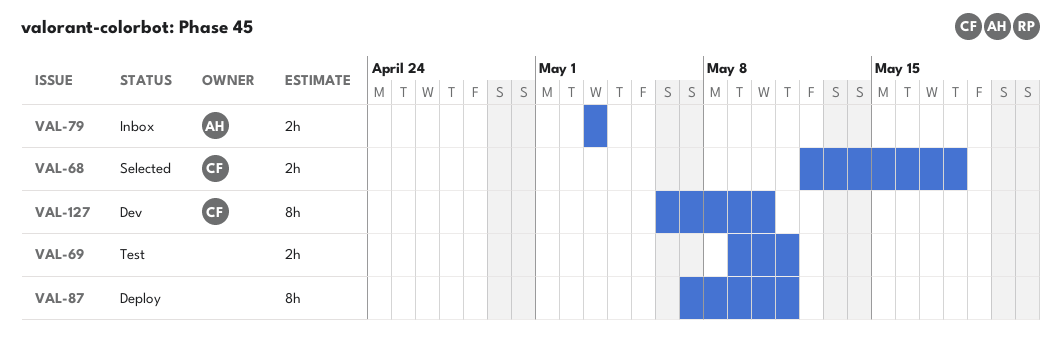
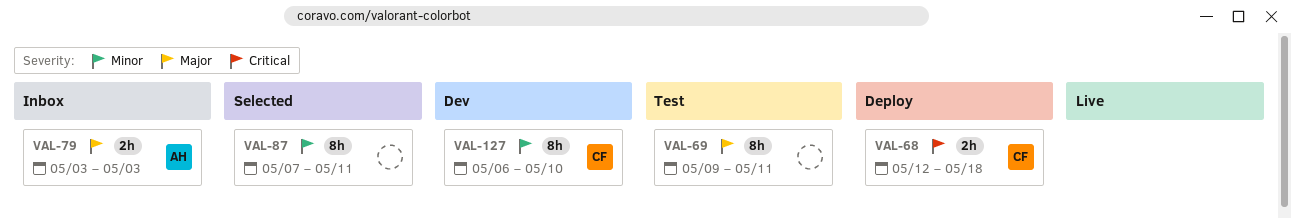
VAL-68, status: Selected -> Deploy
VAL-69, estimate: 2h -> 8h
VAL-87, status: Deploy -> Selected

